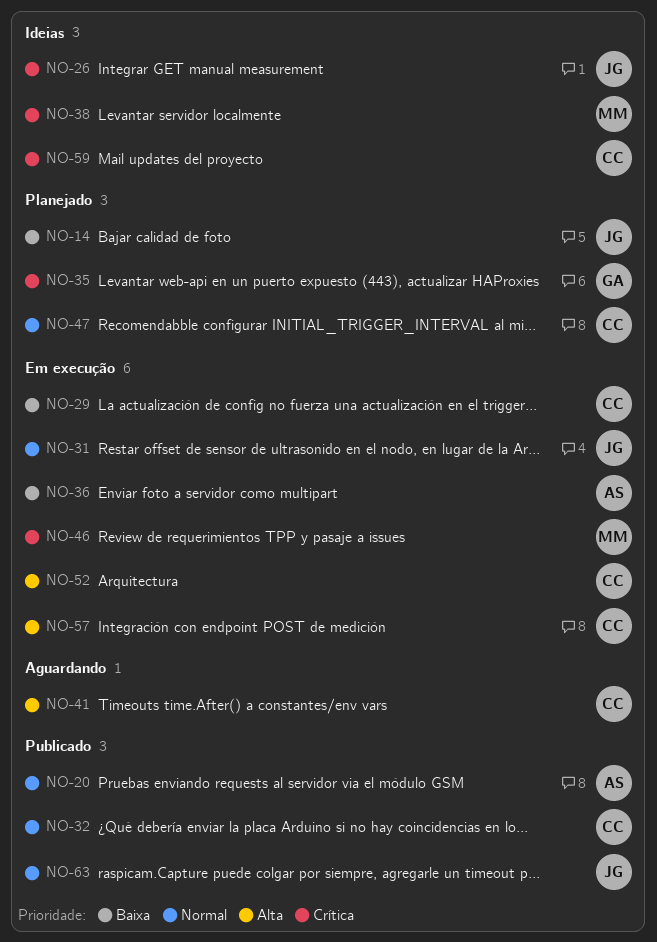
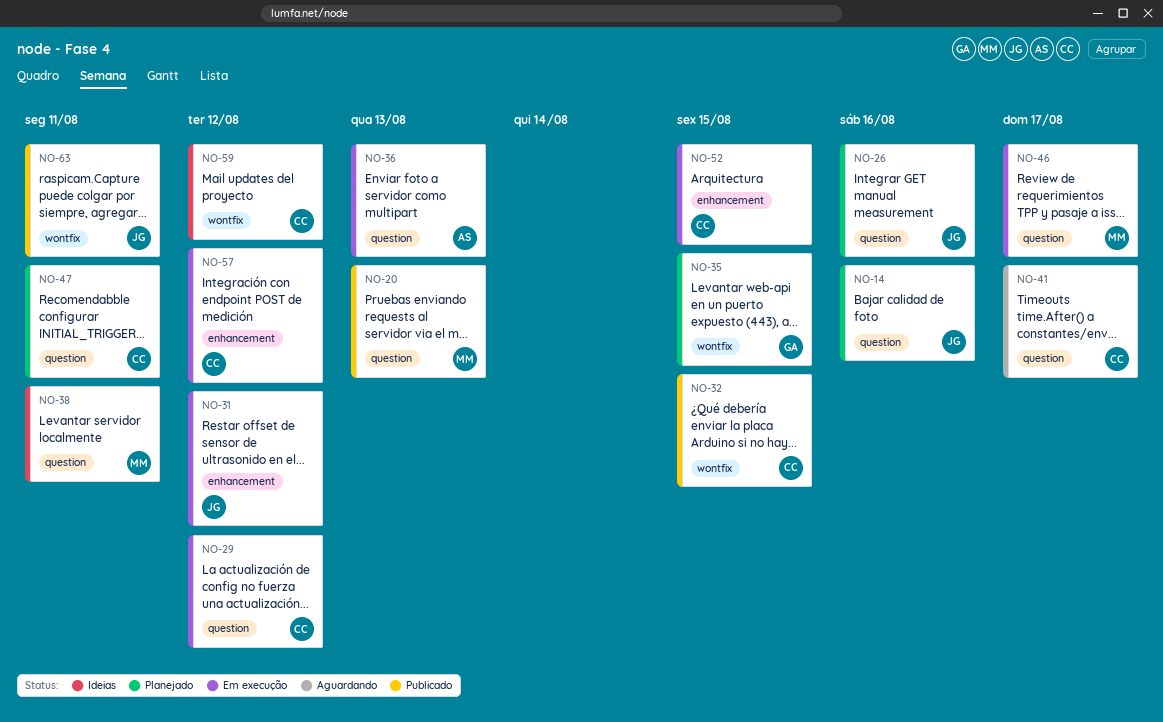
NO-20, owner: AS -> MM
NO-26, status: Ideias -> Planejado

